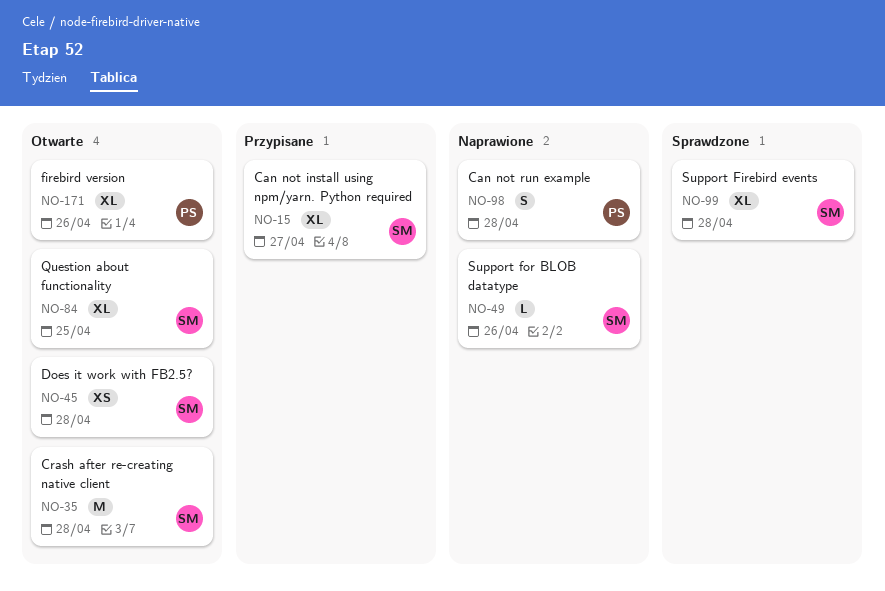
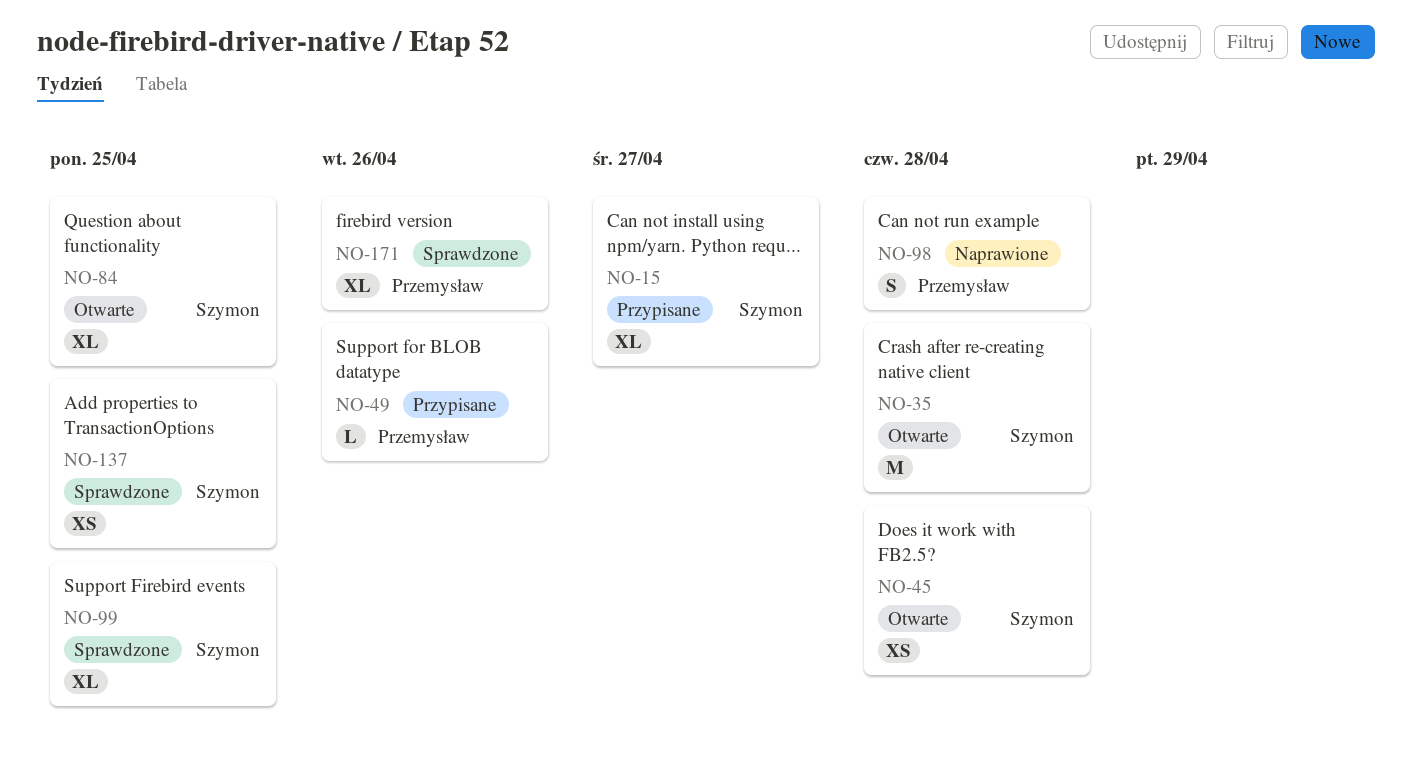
NO-49, status: Naprawione -> Przypisane
NO-49, owner: Szymon -> Przemysław
NO-99, due: Apr 28 -> Apr 25
NO-137: none -> present
NO-171, status: Otwarte -> Sprawdzone

